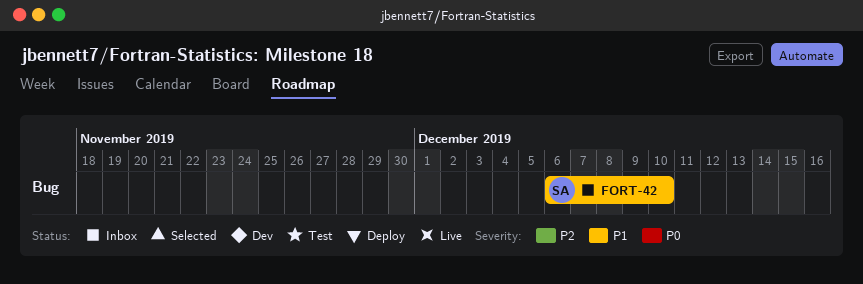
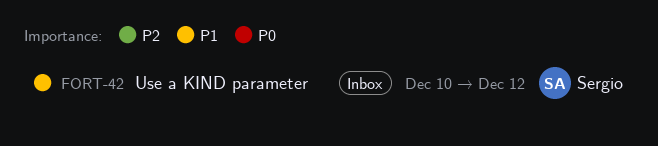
FORT-42, start: Dec 6 -> Dec 10
FORT-42, due: Dec 10 -> Dec 12

